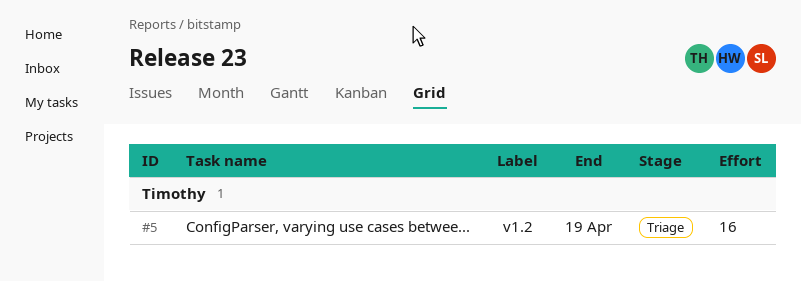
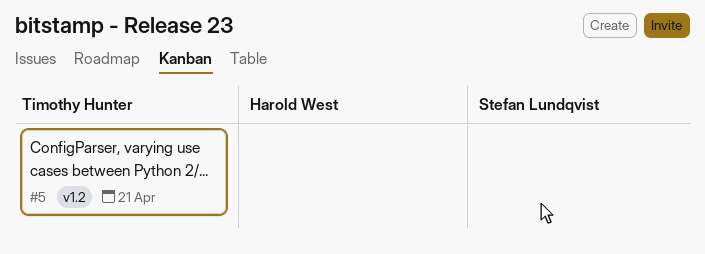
#5, due: Apr 19 -> Apr 21

